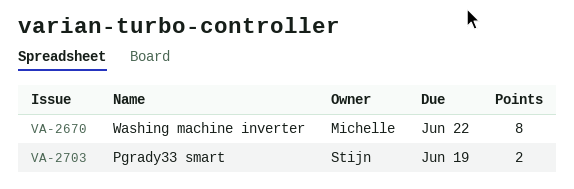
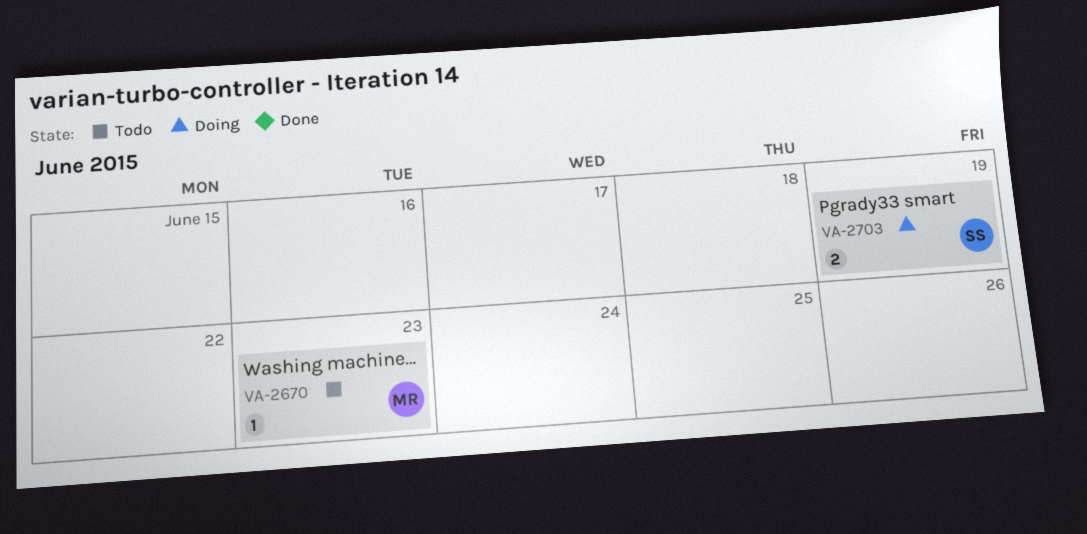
VA-2670, estimate: 8 -> 1
VA-2670, due: Jun 22 -> Jun 23

